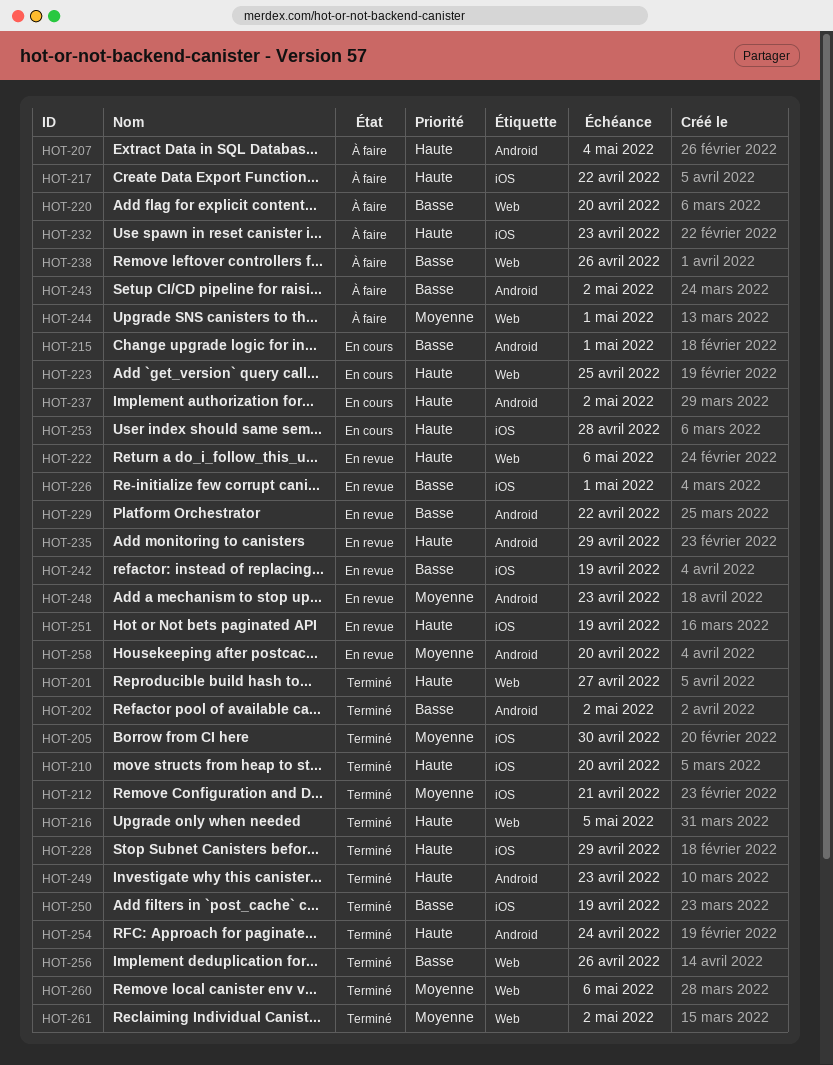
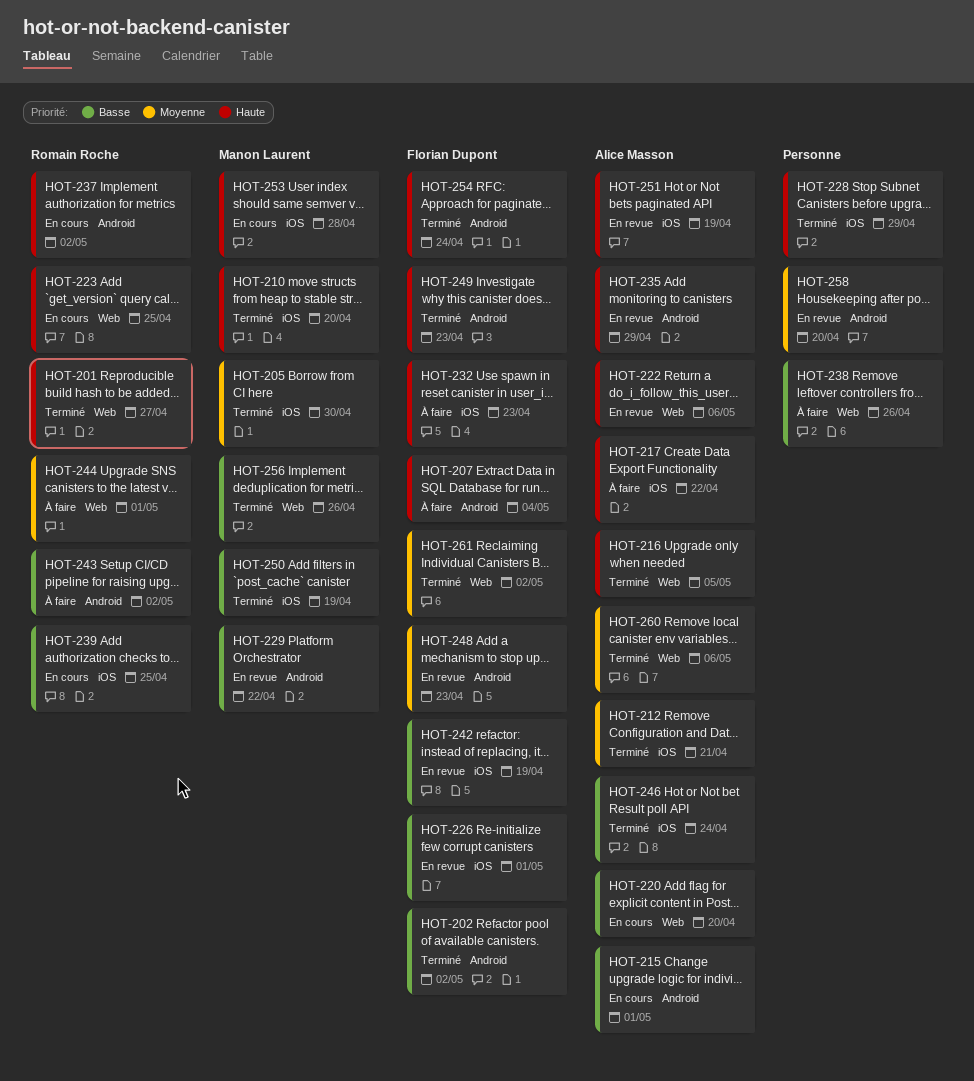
HOT-220, status: À faire -> En cours
HOT-239: none -> present
HOT-246: none -> present

